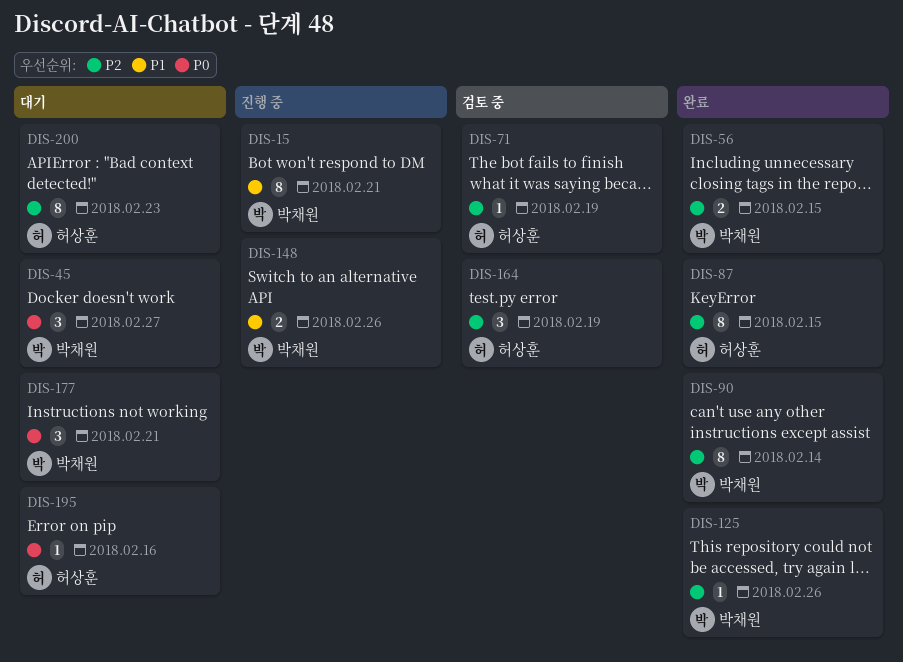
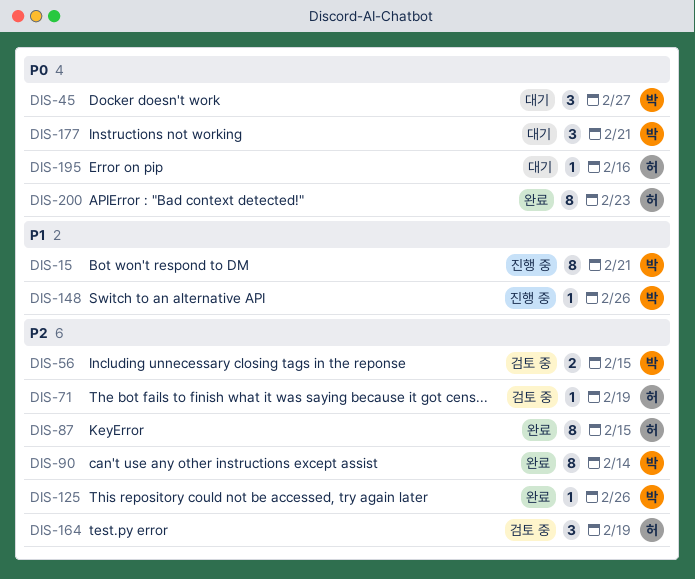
DIS-56, status: 완료 -> 검토 중
DIS-148, estimate: 2 -> 1
DIS-200, status: 대기 -> 완료
DIS-200, priority: P2 -> P0

